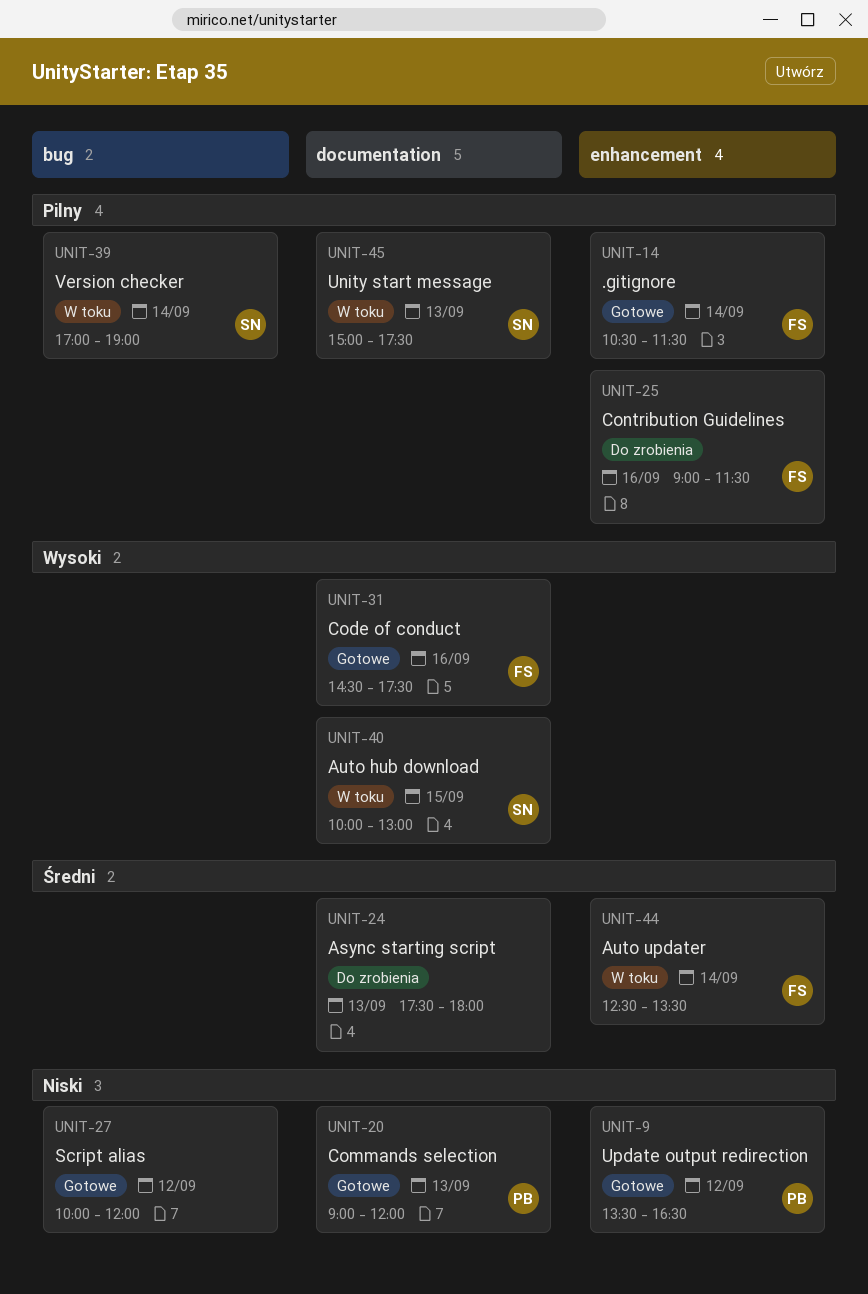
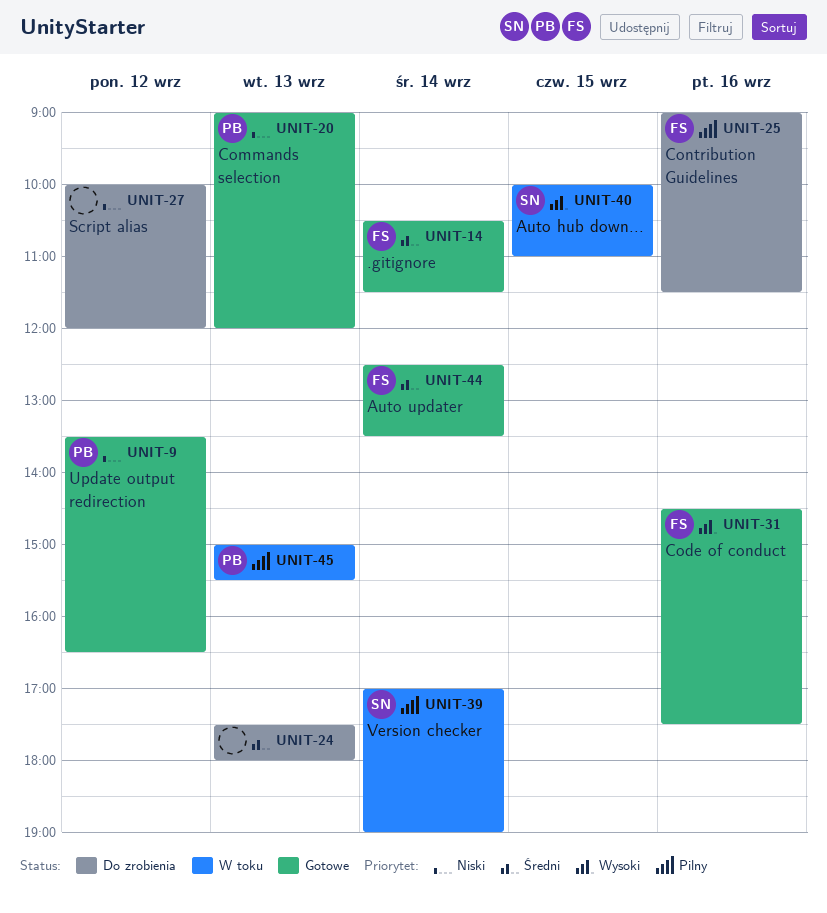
UNIT-14, priority: Pilny -> Średni
UNIT-27, status: Gotowe -> Do zrobienia
UNIT-40, ends: 13:00 -> 11:00
UNIT-44, status: W toku -> Gotowe
UNIT-45, owner: SN -> PB
UNIT-45, ends: 17:30 -> 15:30

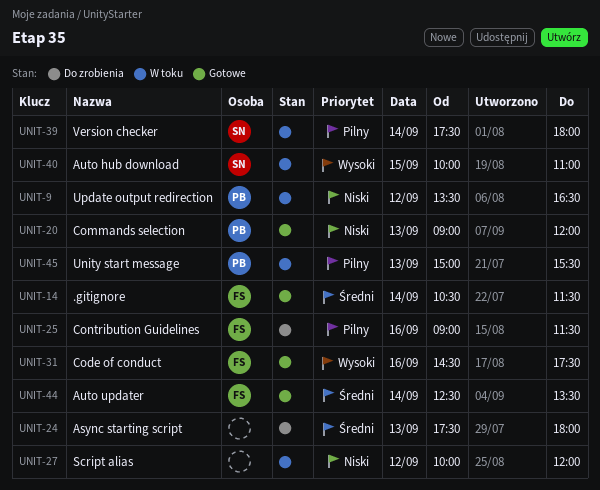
UNIT-9, status: Gotowe -> W toku
UNIT-27, status: Do zrobienia -> W toku
UNIT-39, begins: 17:00 -> 17:30
UNIT-39, ends: 19:00 -> 18:00

